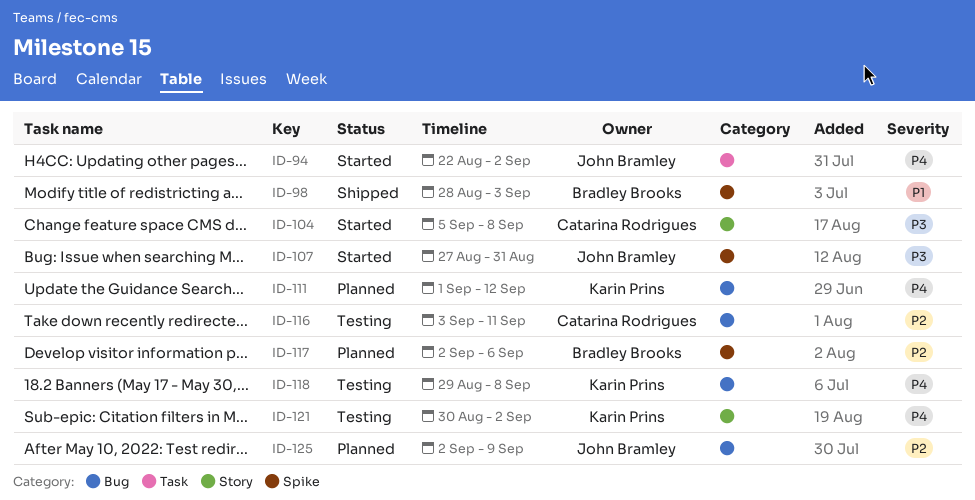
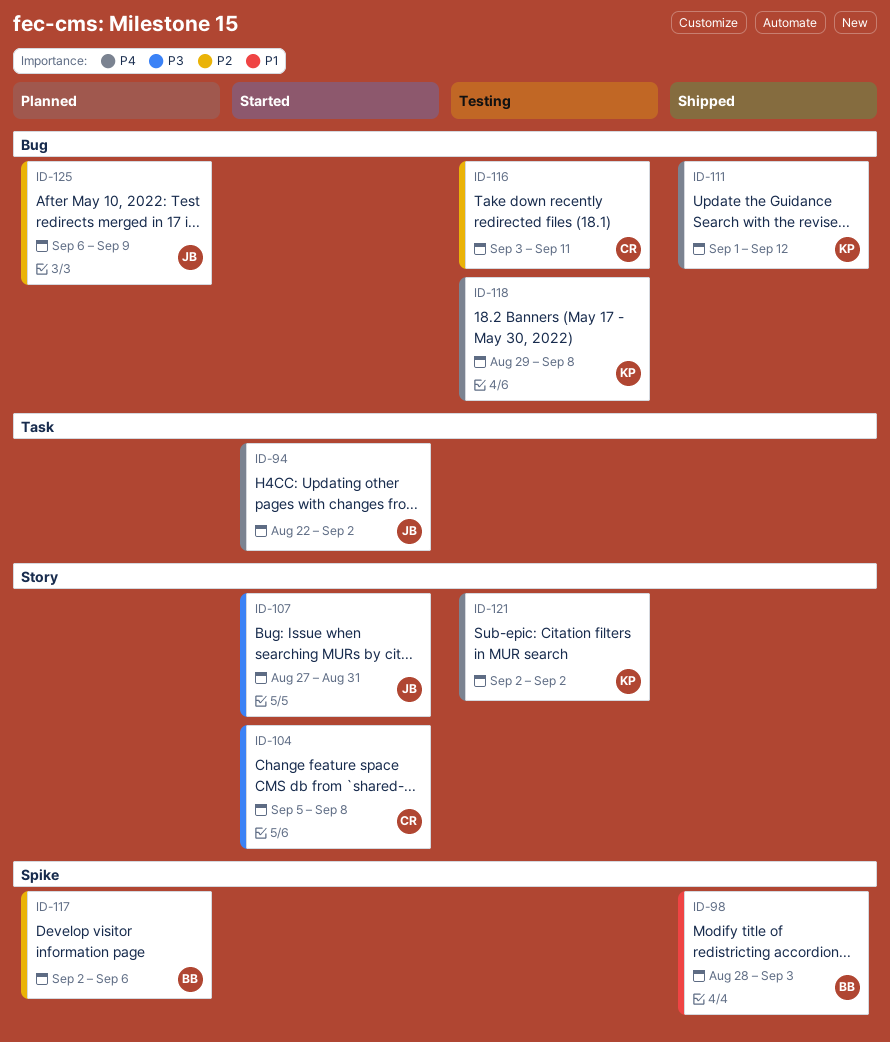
ID-107, label: Spike -> Story
ID-111, status: Planned -> Shipped
ID-121, start: Aug 30 -> Sep 2
ID-125, start: Sep 2 -> Sep 6

